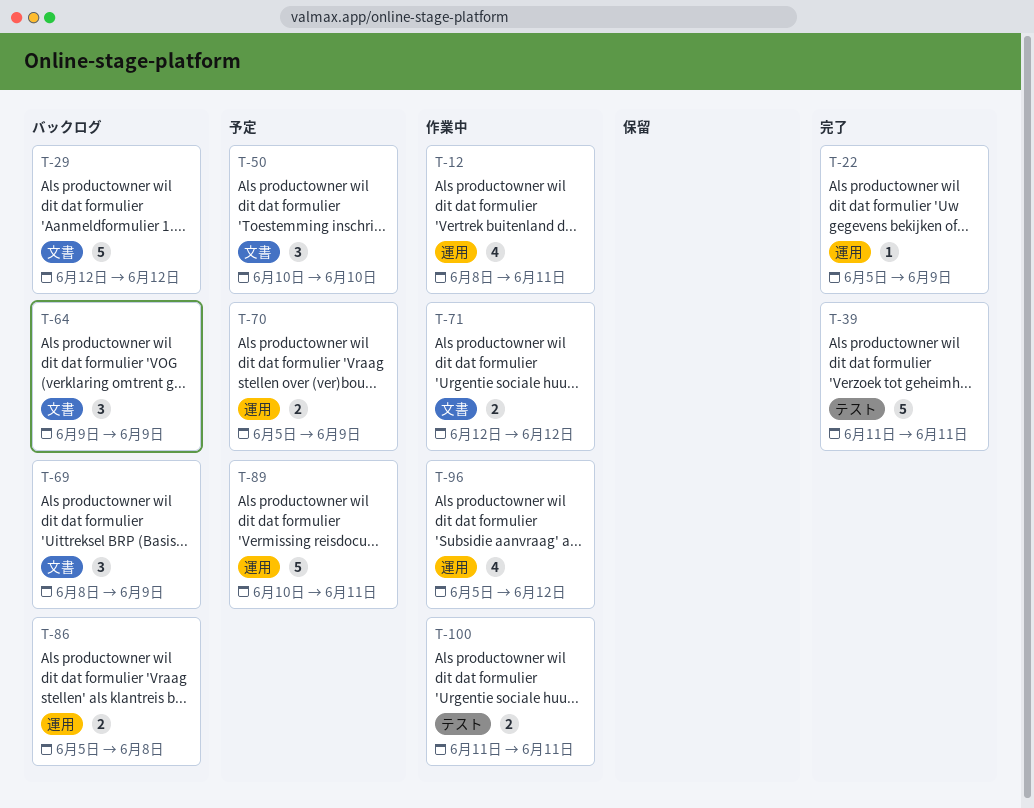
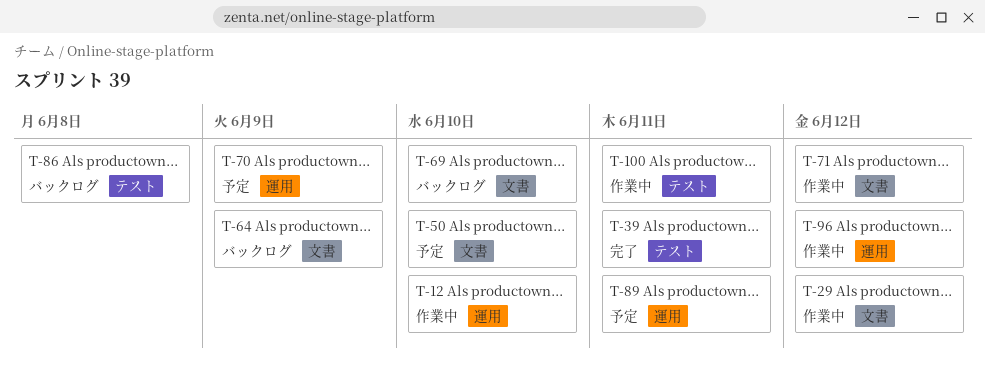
T-12, due: Jun 11 -> Jun 10
T-22: present -> none
T-29, status: バックログ -> 作業中
T-69, due: Jun 9 -> Jun 10
T-86, label: 運用 -> テスト

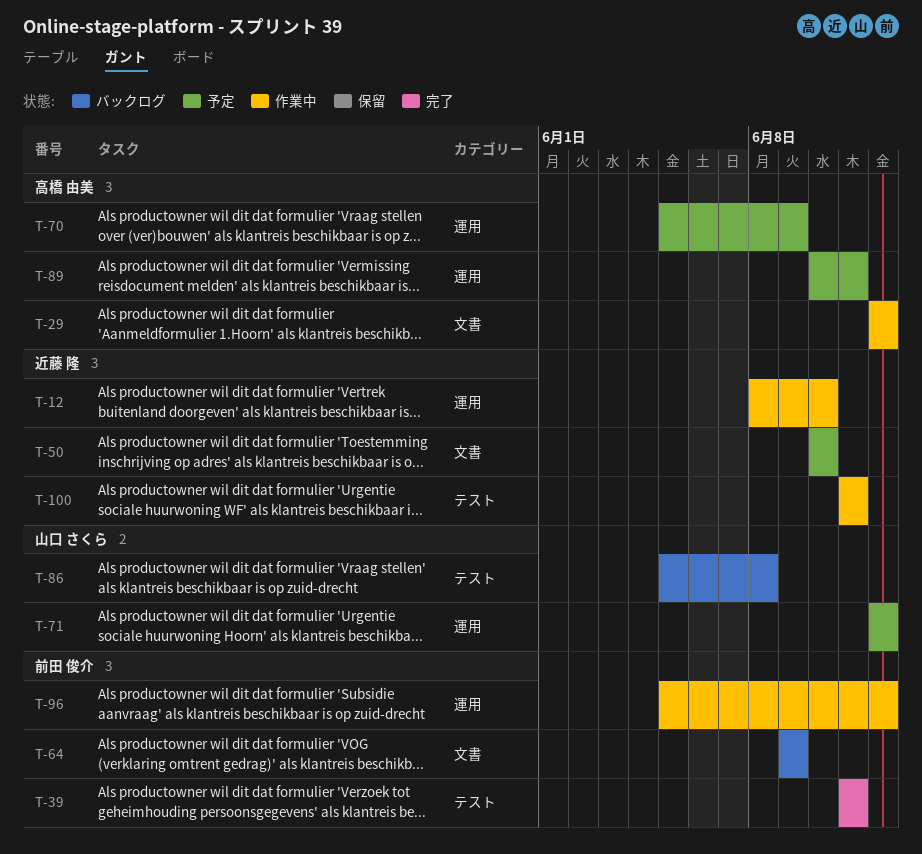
T-69: present -> none
T-71, status: 作業中 -> 予定
T-71, label: 文書 -> 運用

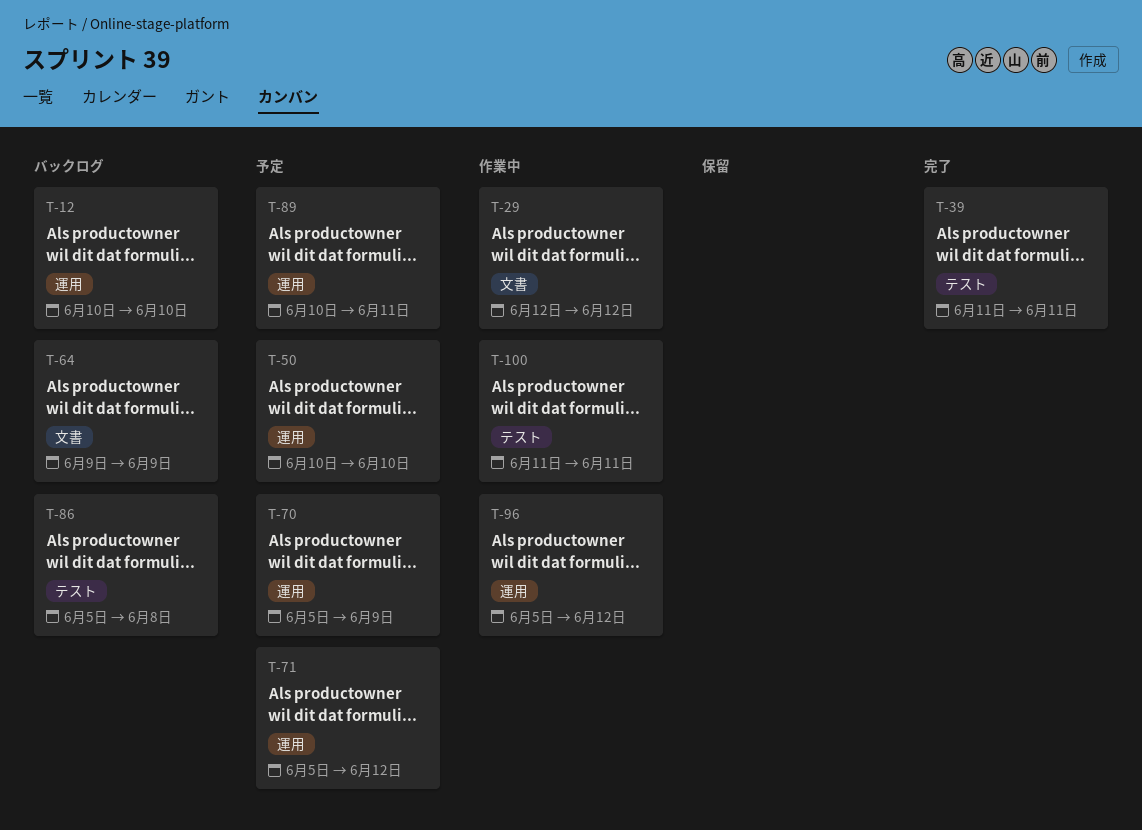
T-12, status: 作業中 -> バックログ
T-12, start: Jun 8 -> Jun 10
T-50, label: 文書 -> 運用
T-71, start: Jun 12 -> Jun 5

